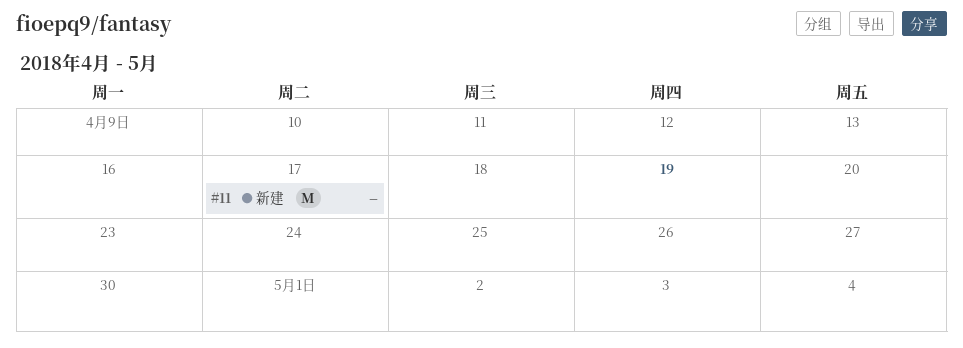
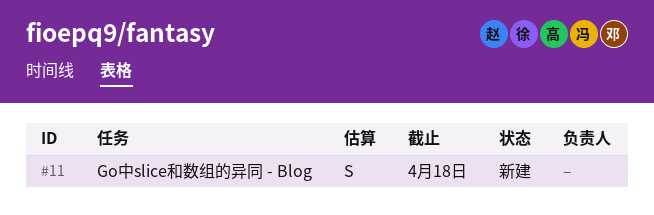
#11, estimate: M -> S
#11, due: Apr 17 -> Apr 18

